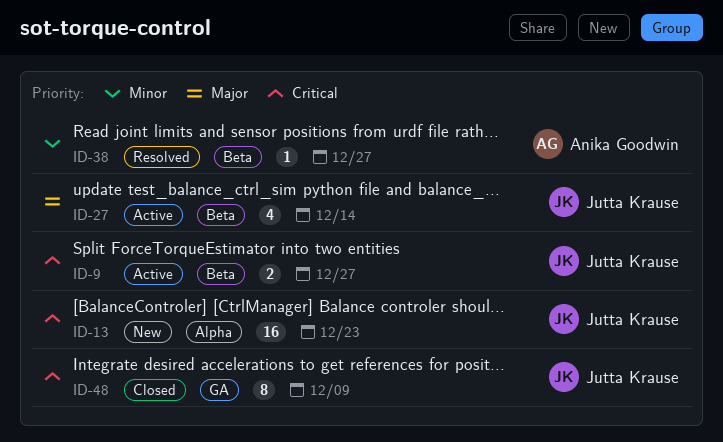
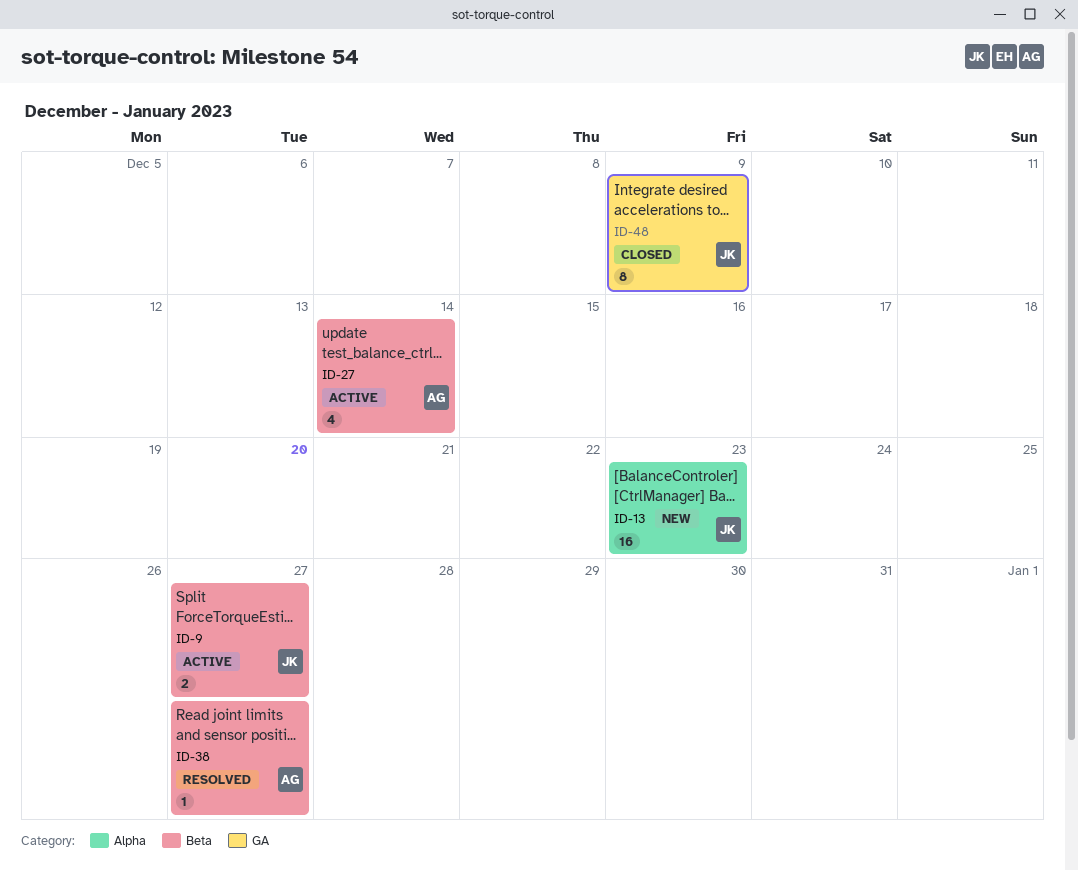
ID-27, owner: Jutta Krause -> Anika Goodwin

